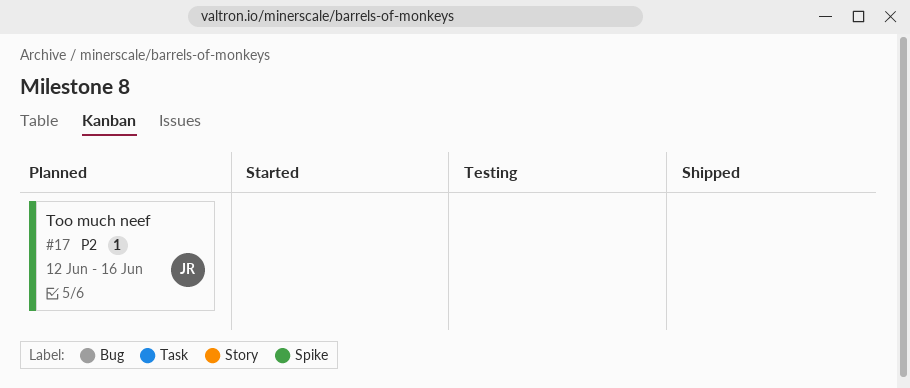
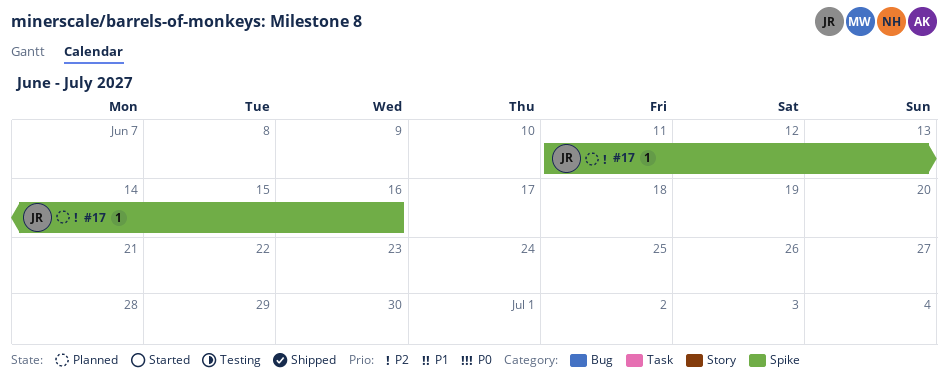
#17, start: Jun 12 -> Jun 11

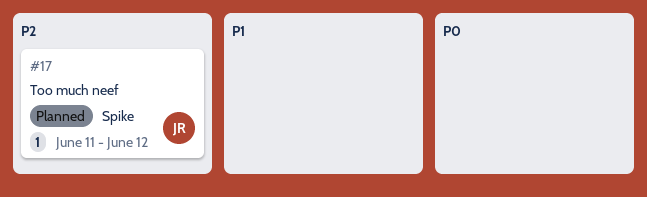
#17, due: Jun 16 -> Jun 12

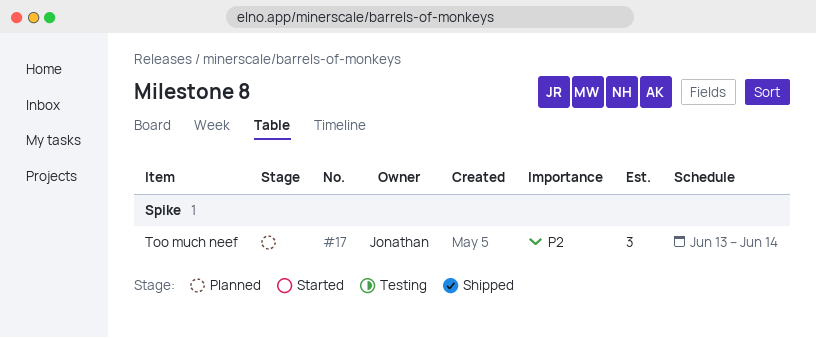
#17, estimate: 1 -> 3
#17, start: Jun 11 -> Jun 13
#17, due: Jun 12 -> Jun 14

